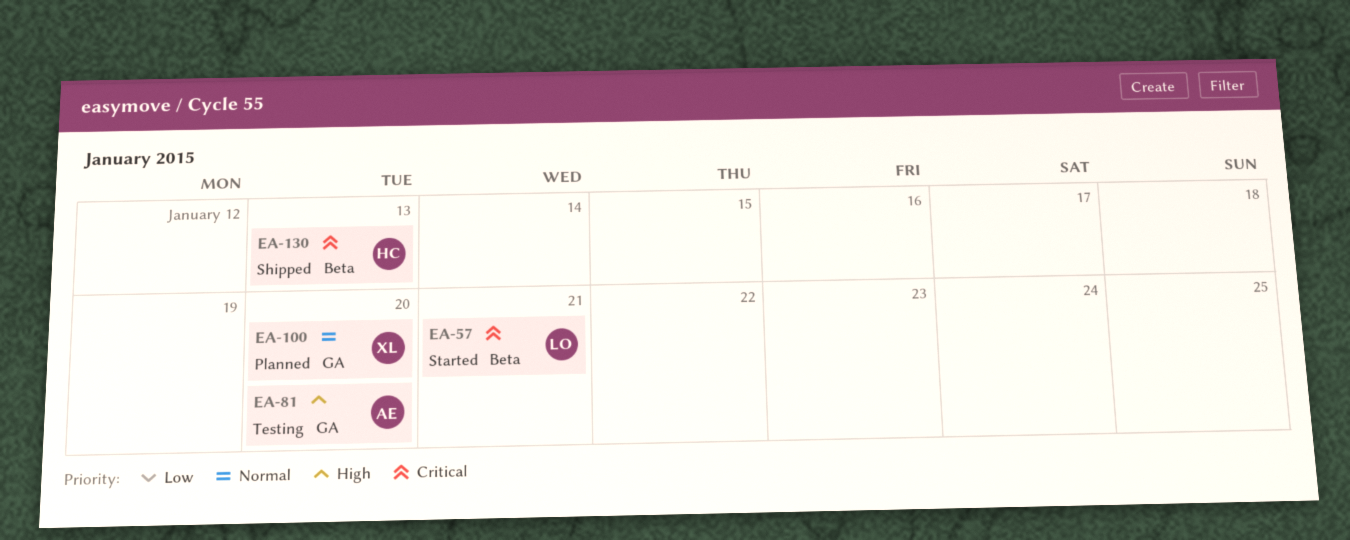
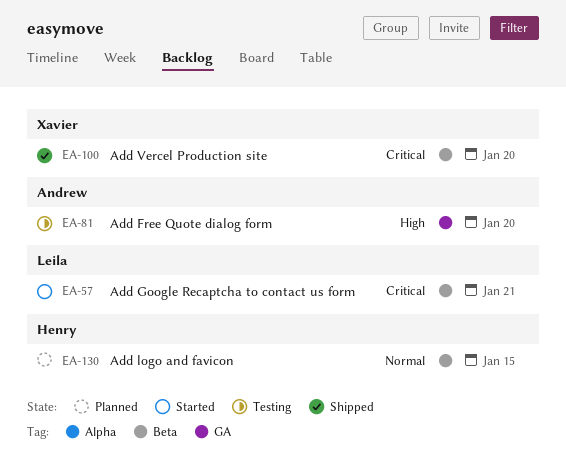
EA-100, status: Planned -> Shipped
EA-100, priority: Normal -> Critical
EA-100, label: GA -> Beta
EA-130, status: Shipped -> Planned
EA-130, priority: Critical -> Normal
EA-130, due: Jan 13 -> Jan 15

